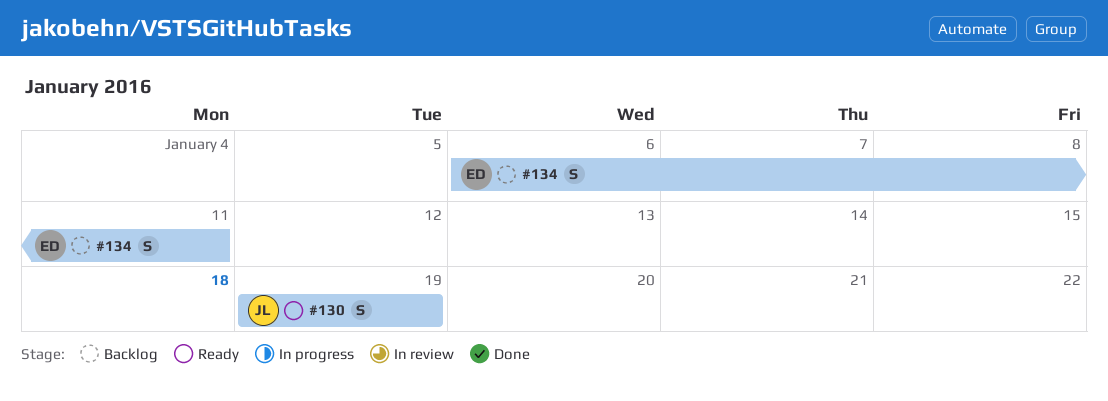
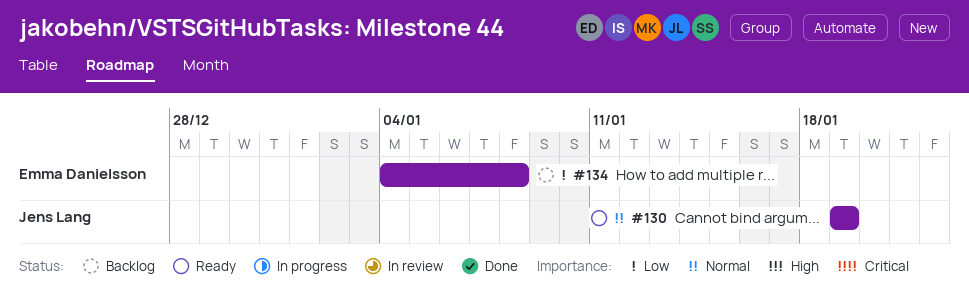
#134, start: Jan 6 -> Jan 4
#134, due: Jan 11 -> Jan 8

